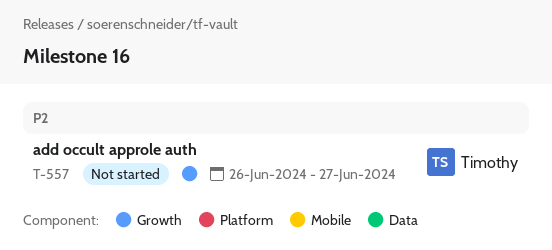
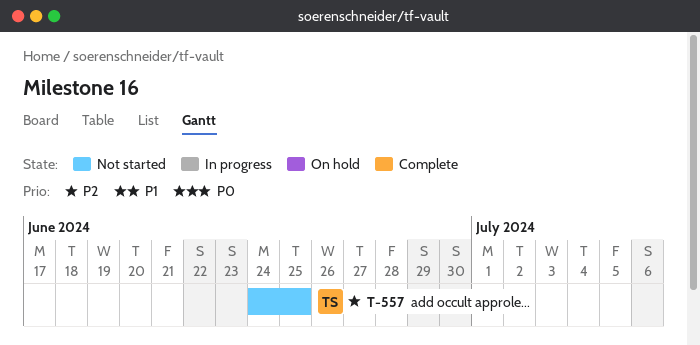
T-557, start: Jun 26 -> Jun 24
T-557, due: Jun 27 -> Jun 25

